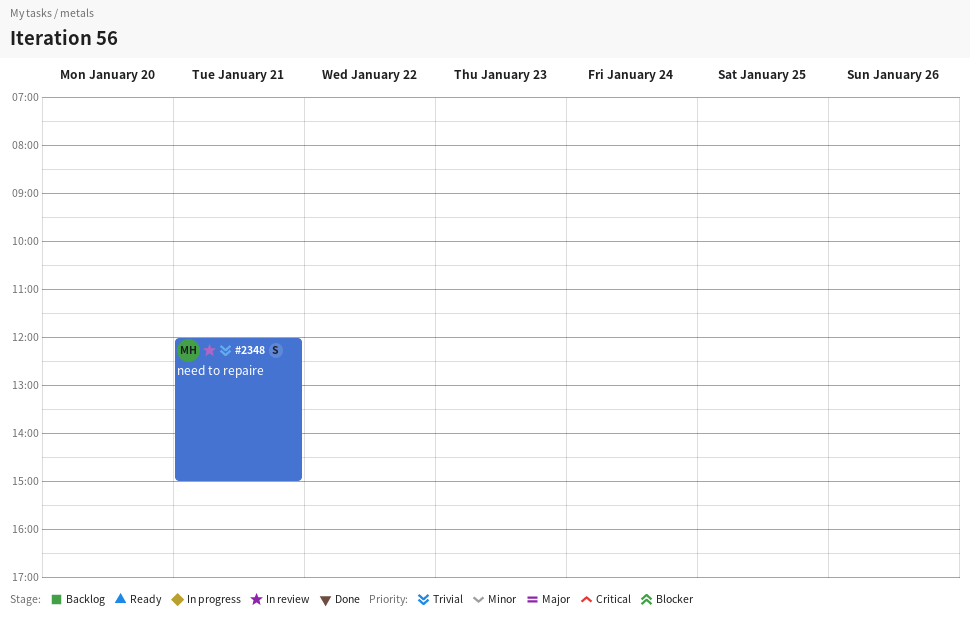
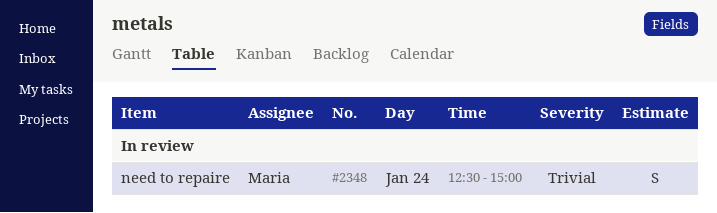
#2348, day: Jan 21 -> Jan 24
#2348, begins: 12:00 -> 12:30

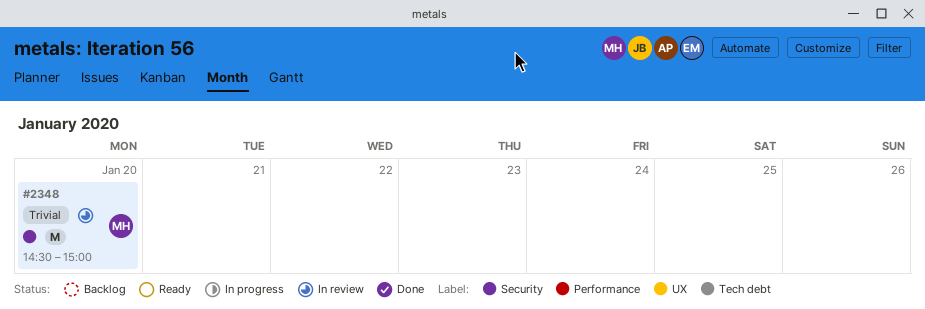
#2348, estimate: S -> M
#2348, day: Jan 24 -> Jan 20
#2348, begins: 12:30 -> 14:30

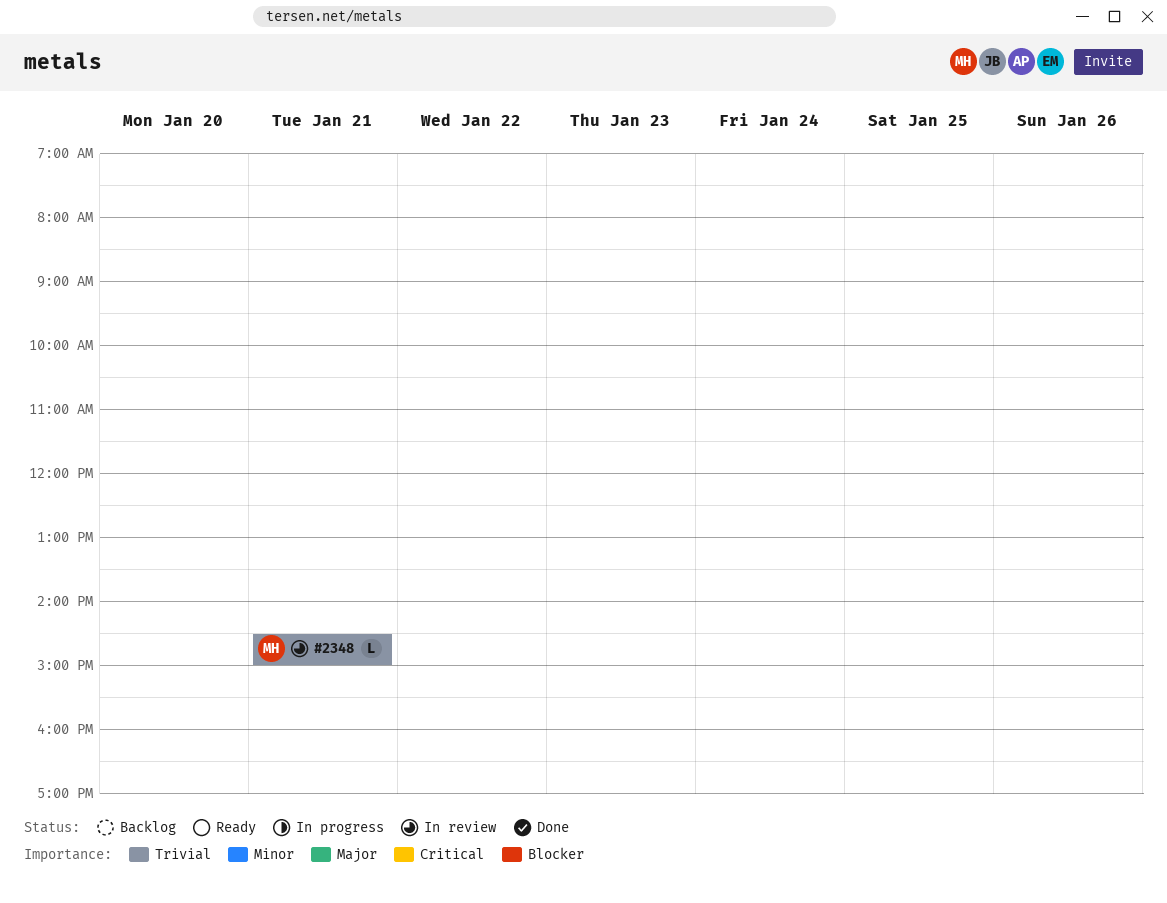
#2348, estimate: M -> L
#2348, day: Jan 20 -> Jan 21

